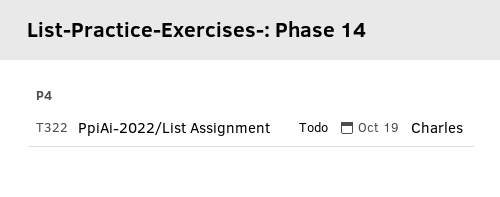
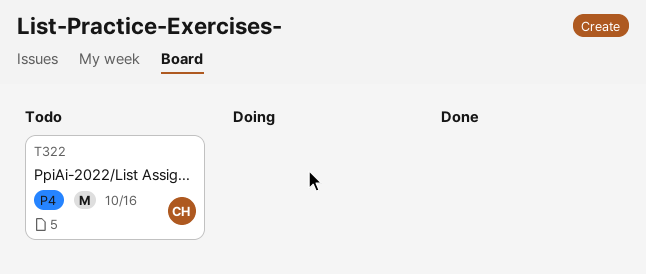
T322, due: Oct 19 -> Oct 16

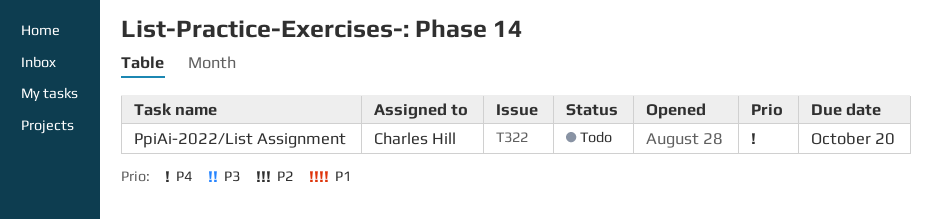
T322, due: Oct 16 -> Oct 20

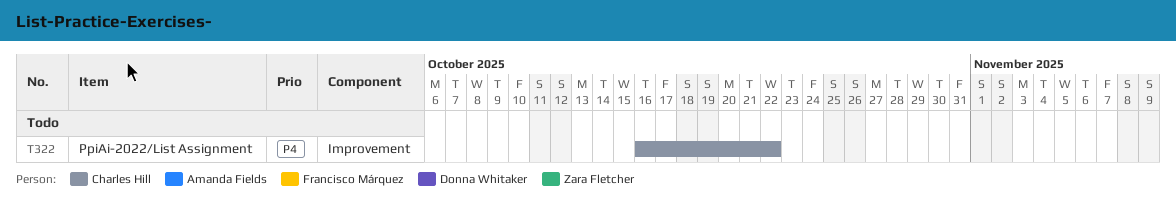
T322, due: Oct 20 -> Oct 22

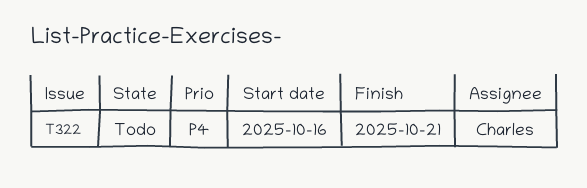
T322, due: Oct 22 -> Oct 21

